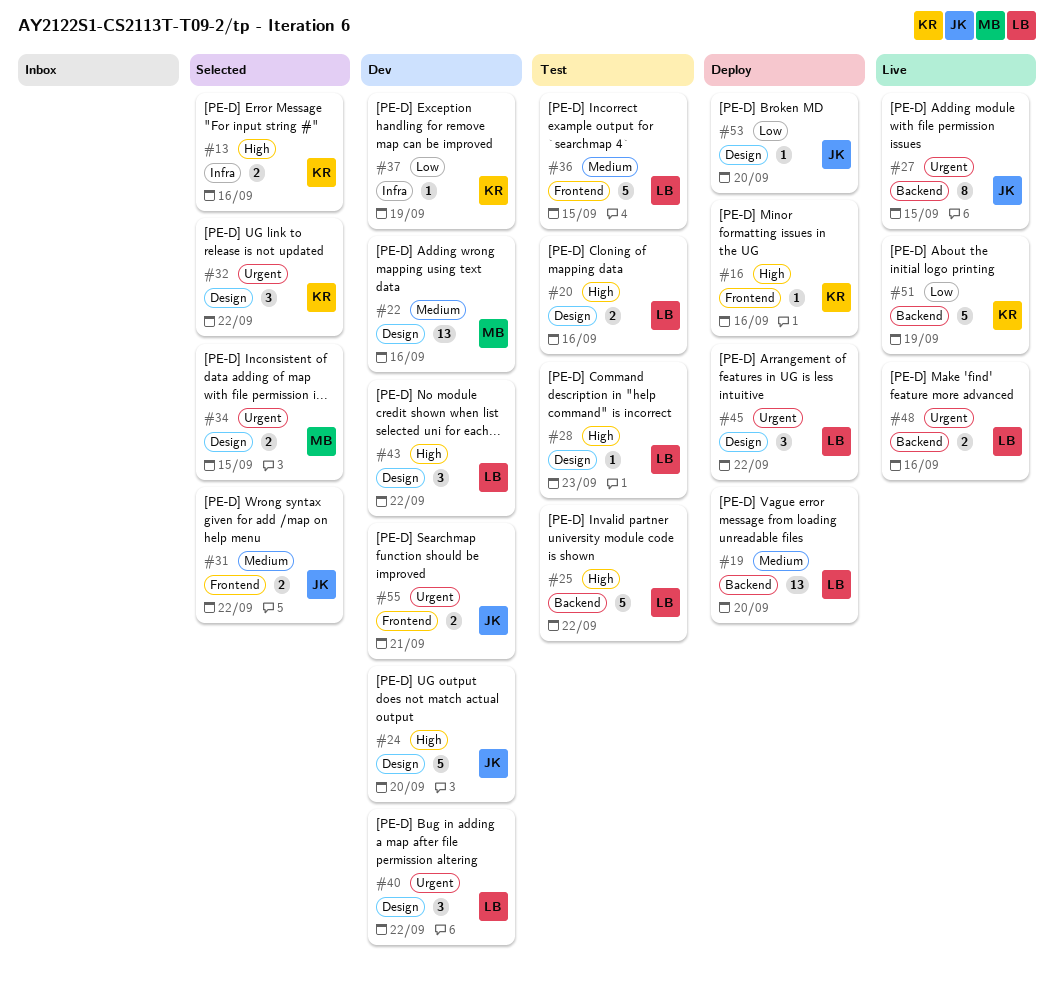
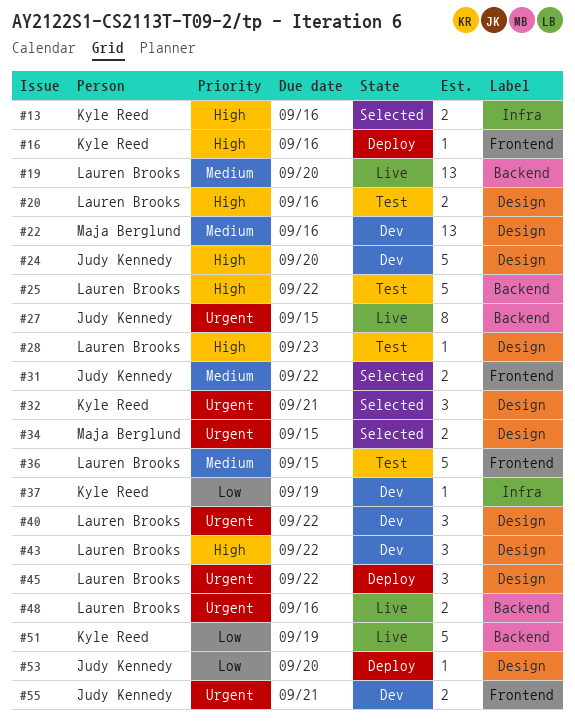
#19, status: Deploy -> Live
#32, due: Sep 22 -> Sep 21

